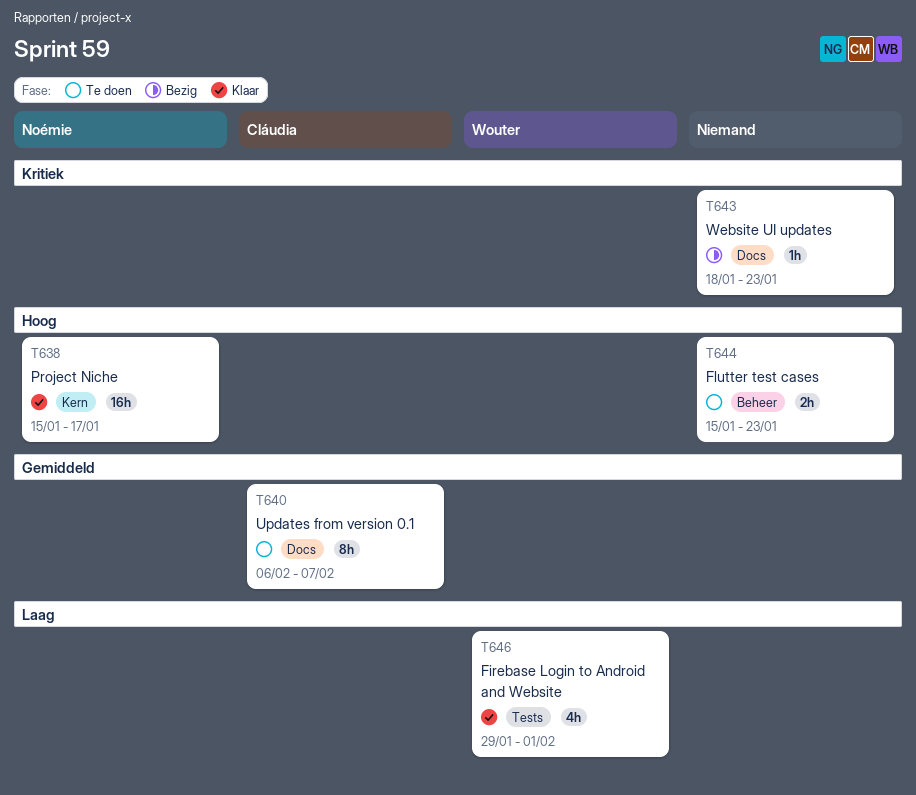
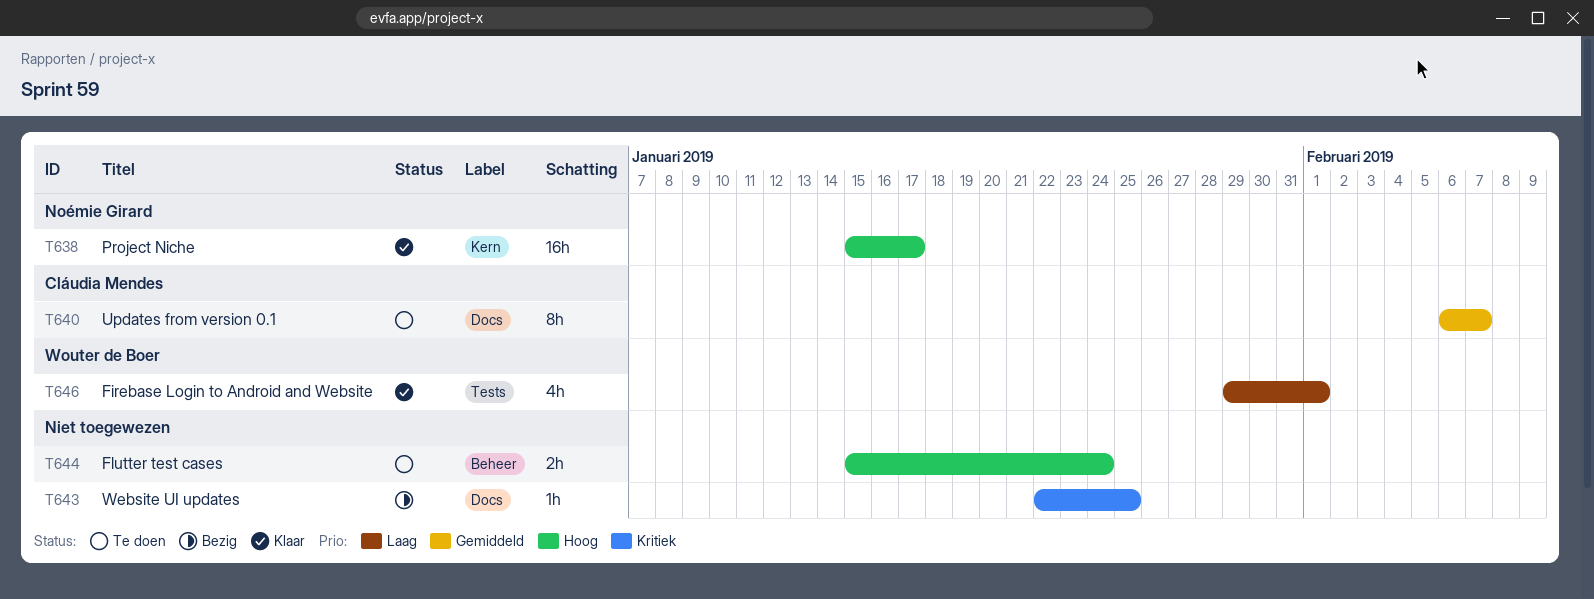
T643, start: Jan 18 -> Jan 22
T643, due: Jan 23 -> Jan 25
T644, due: Jan 23 -> Jan 24

